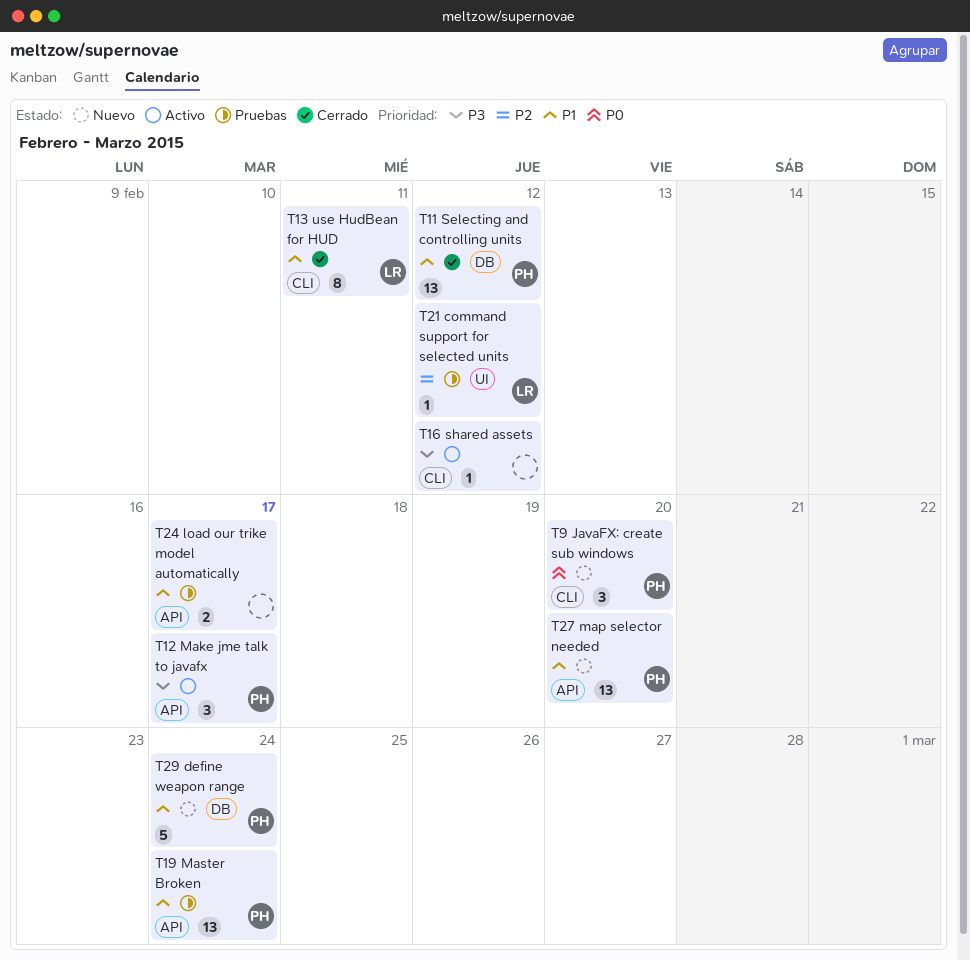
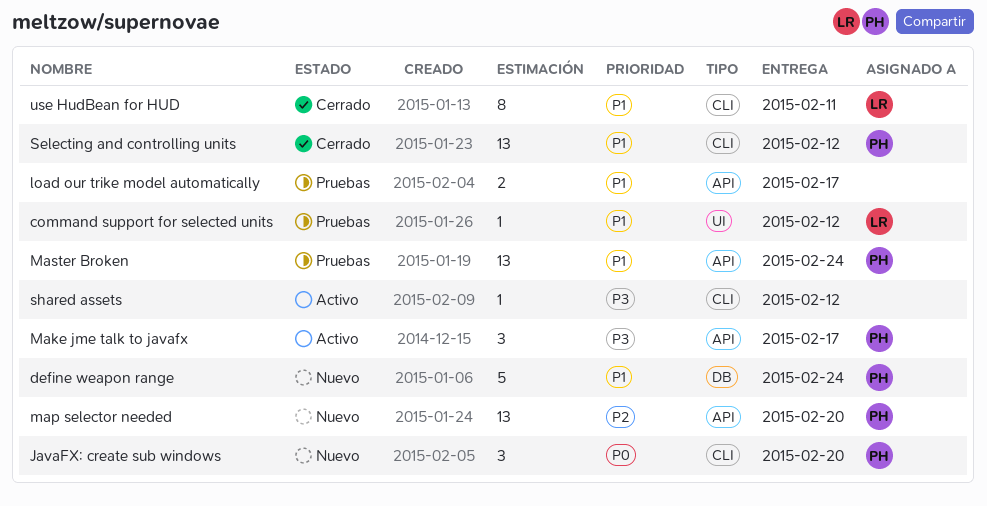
command support for selected units, priority: P2 -> P1
map selector needed, priority: P1 -> P2
Selecting and controlling units, label: DB -> CLI

